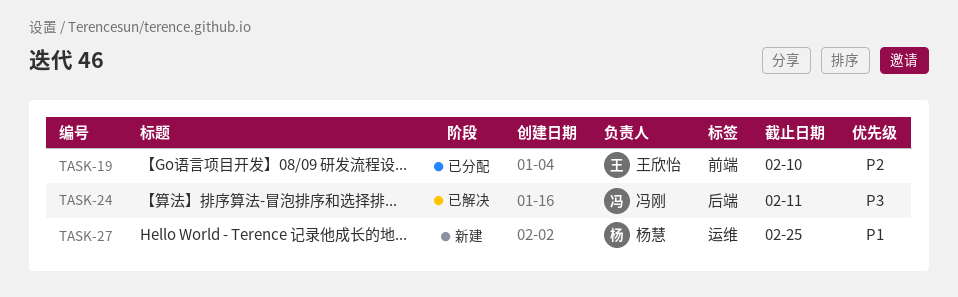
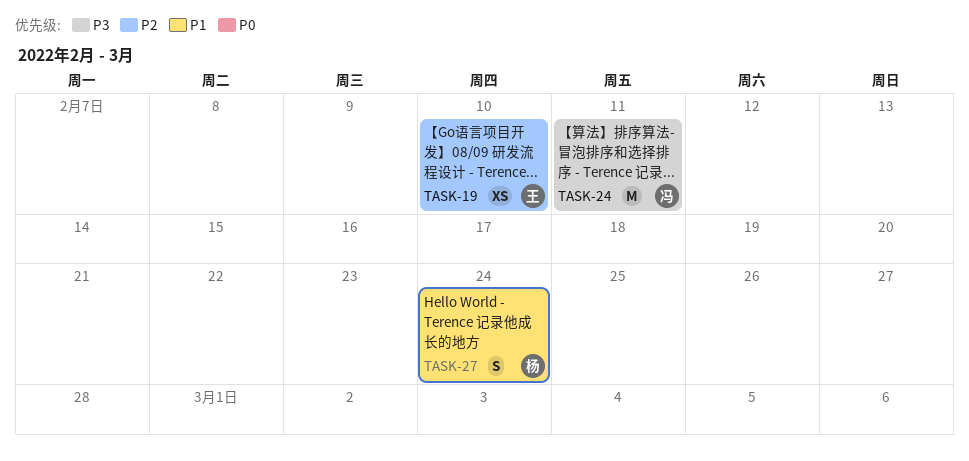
TASK-27, due: Feb 25 -> Feb 24

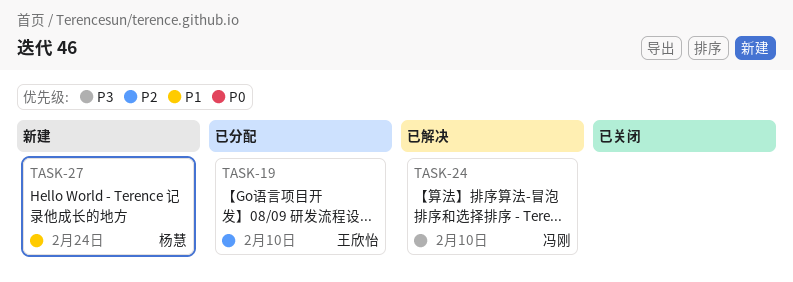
TASK-24, due: Feb 11 -> Feb 10

